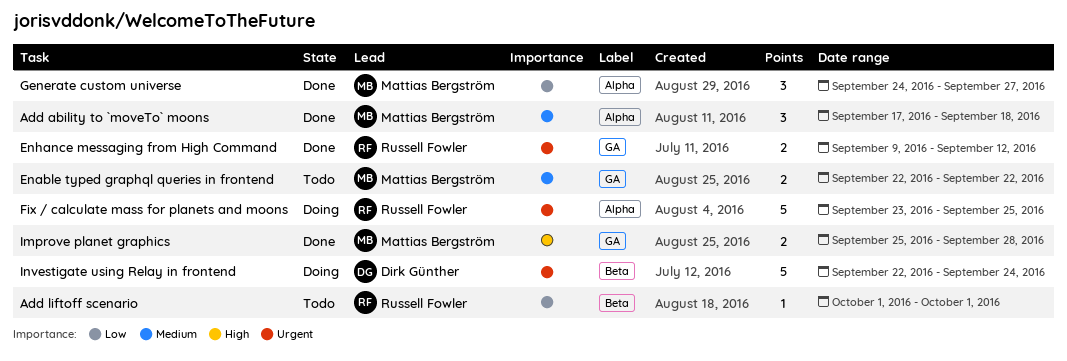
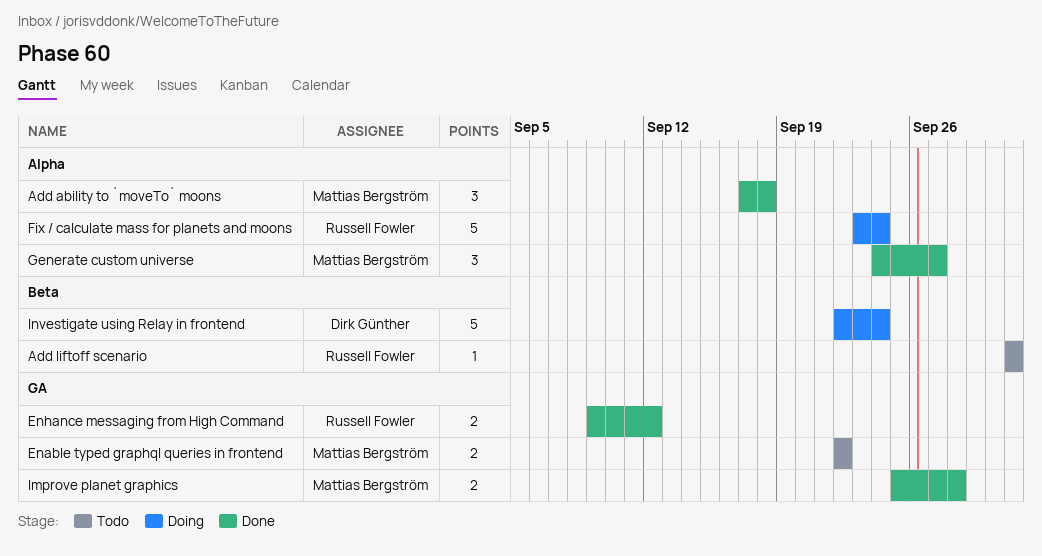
Fix / calculate mass for planets and moons, due: Sep 25 -> Sep 24

